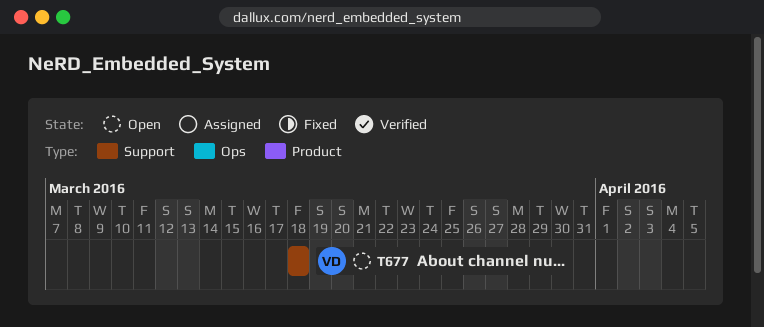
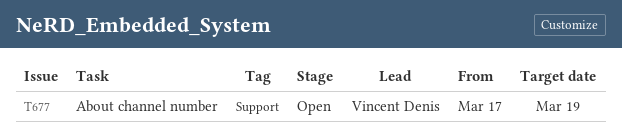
T677, start: Mar 18 -> Mar 17
T677, due: Mar 18 -> Mar 19

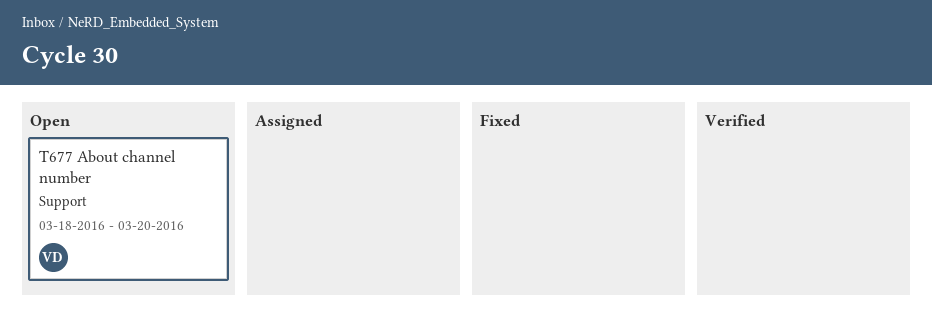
T677, start: Mar 17 -> Mar 18
T677, due: Mar 19 -> Mar 20

